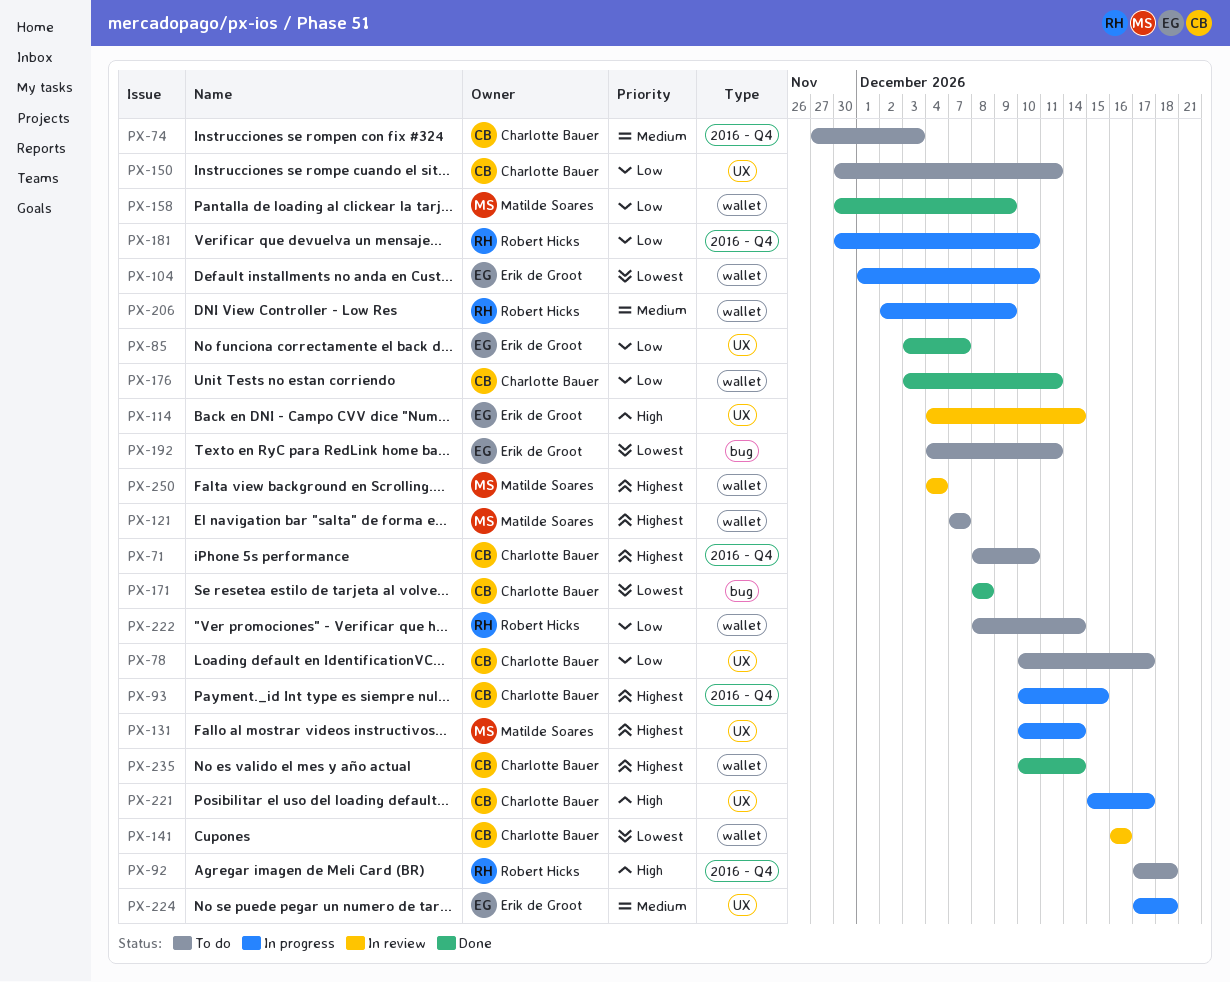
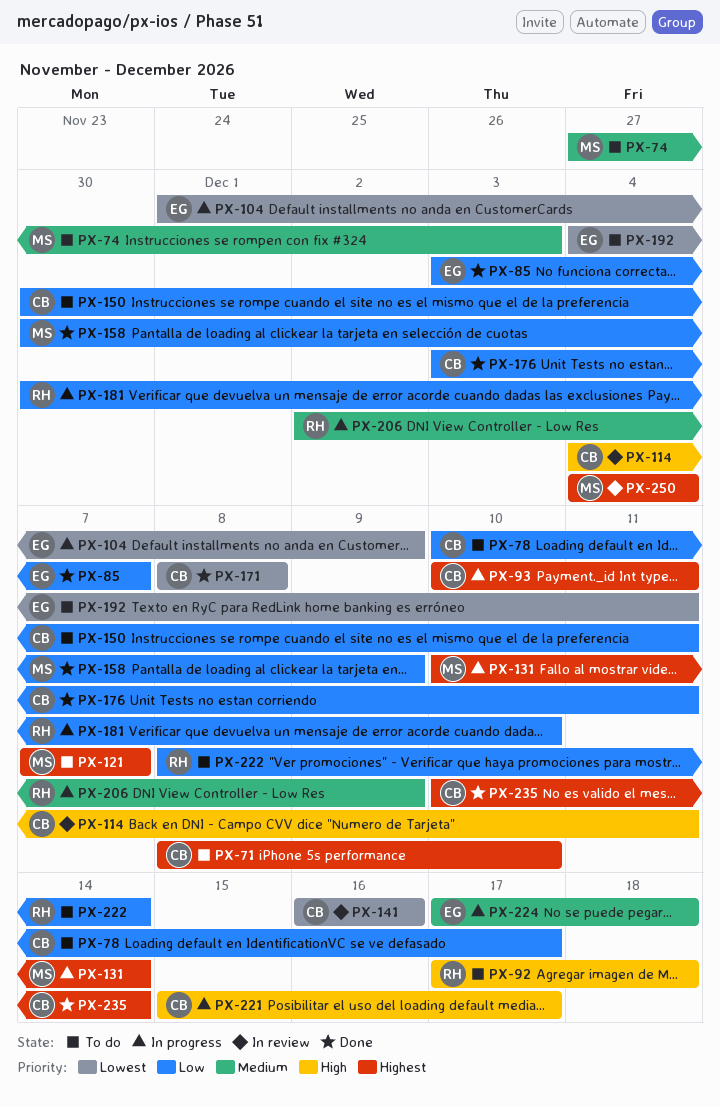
PX-74, owner: Charlotte Bauer -> Matilde Soares
PX-93, due: Dec 15 -> Dec 11
PX-104, due: Dec 10 -> Dec 9
PX-114, owner: Erik de Groot -> Charlotte Bauer
PX-114, due: Dec 14 -> Dec 11

